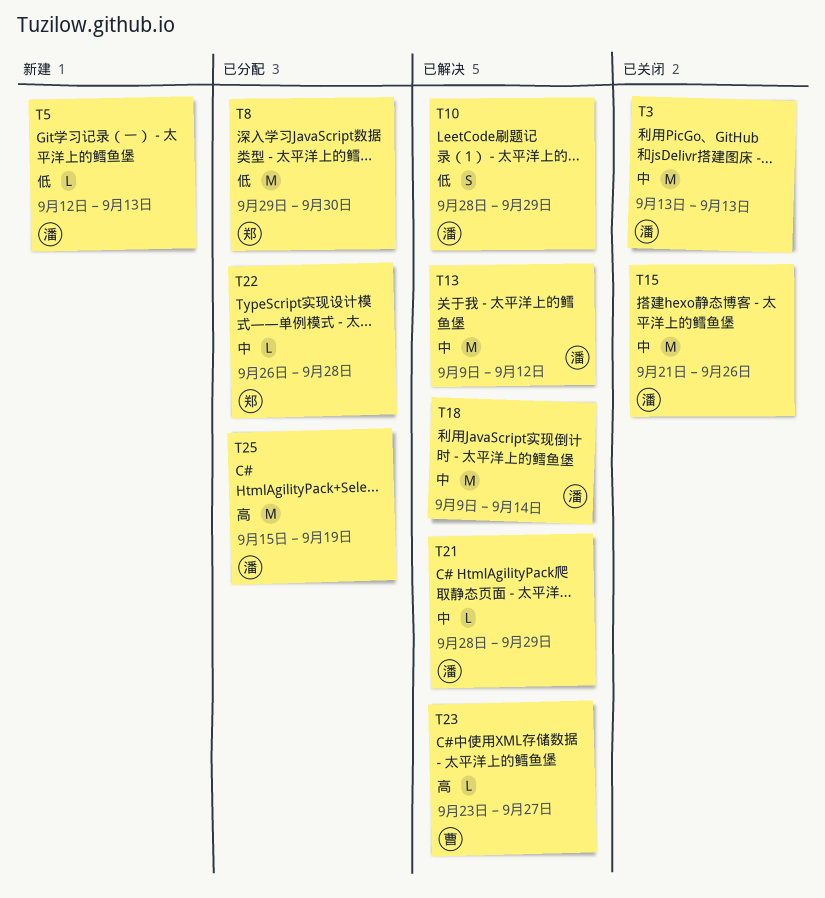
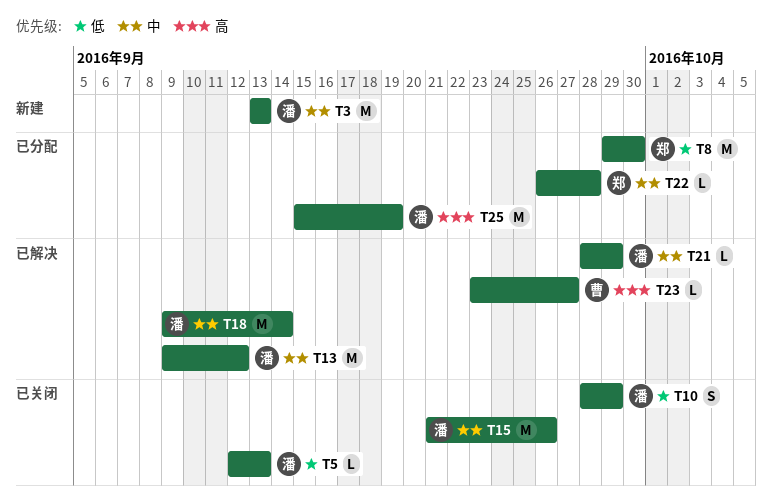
T3, status: 已关闭 -> 新建
T5, status: 新建 -> 已关闭
T10, status: 已解决 -> 已关闭

